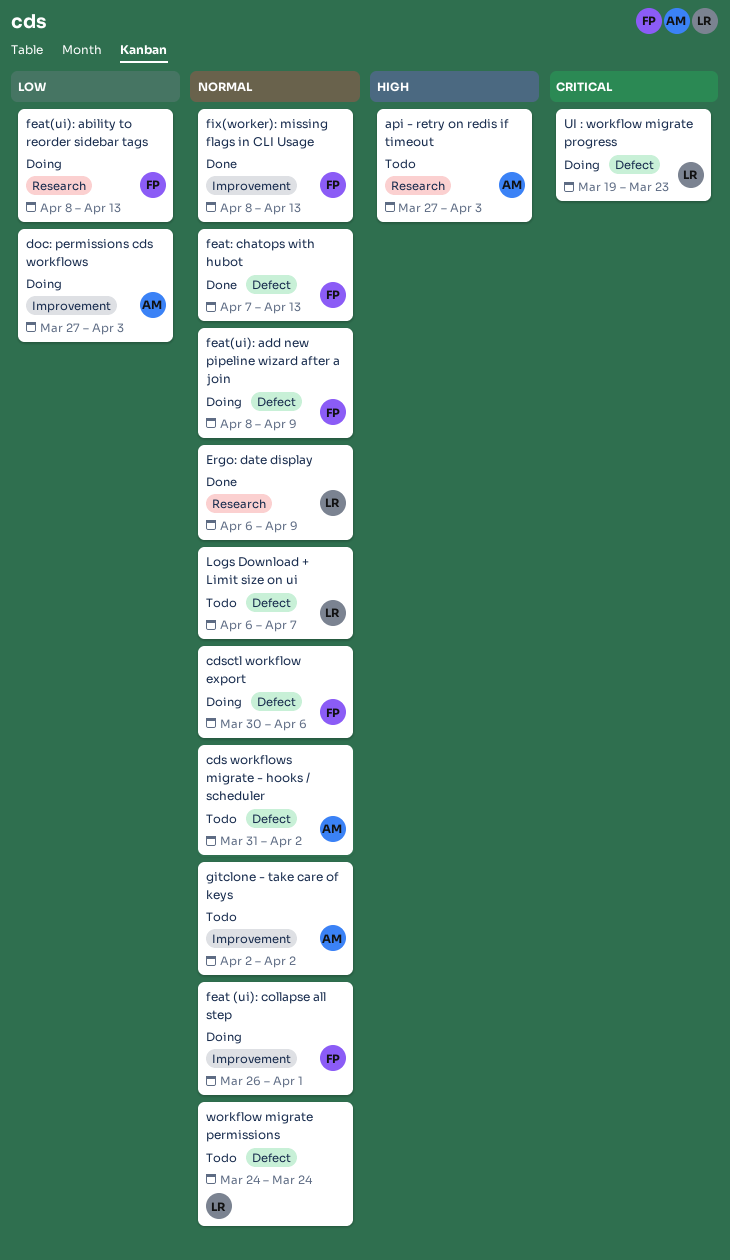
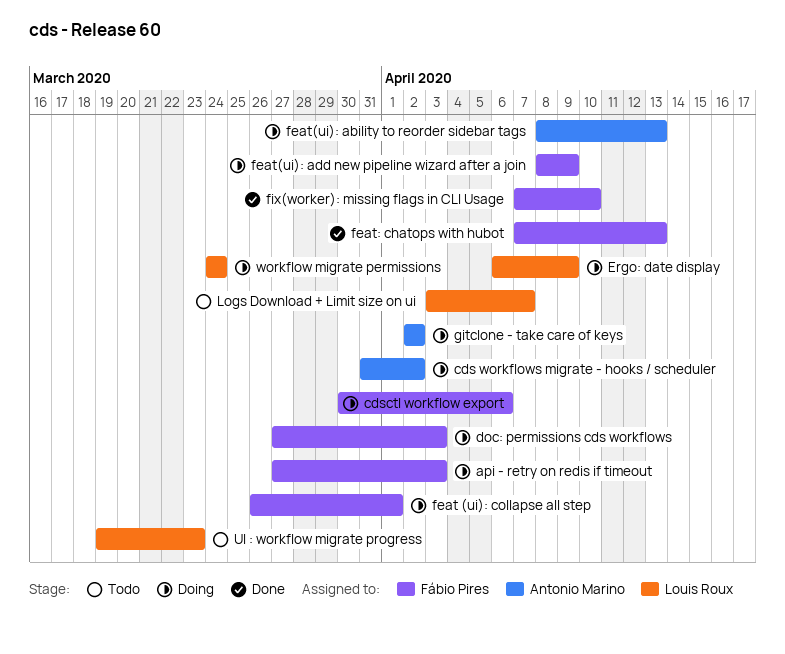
api - retry on redis if timeout, status: Todo -> Doing
api - retry on redis if timeout, owner: Antonio Marino -> Fábio Pires
cds workflows migrate - hooks / scheduler, status: Todo -> Doing
doc: permissions cds workflows, owner: Antonio Marino -> Fábio Pires
Ergo: date display, status: Done -> Doing
feat(ui): ability to reorder sidebar tags, owner: Fábio Pires -> Antonio Marino
fix(worker): missing flags in CLI Usage, start: Apr 8 -> Apr 7
fix(worker): missing flags in CLI Usage, due: Apr 13 -> Apr 10
gitclone - take care of keys, status: Todo -> Doing
Logs Download + Limit size on ui, start: Apr 6 -> Apr 3
UI : workflow migrate progress, status: Doing -> Todo
workflow migrate permissions, status: Todo -> Doing

